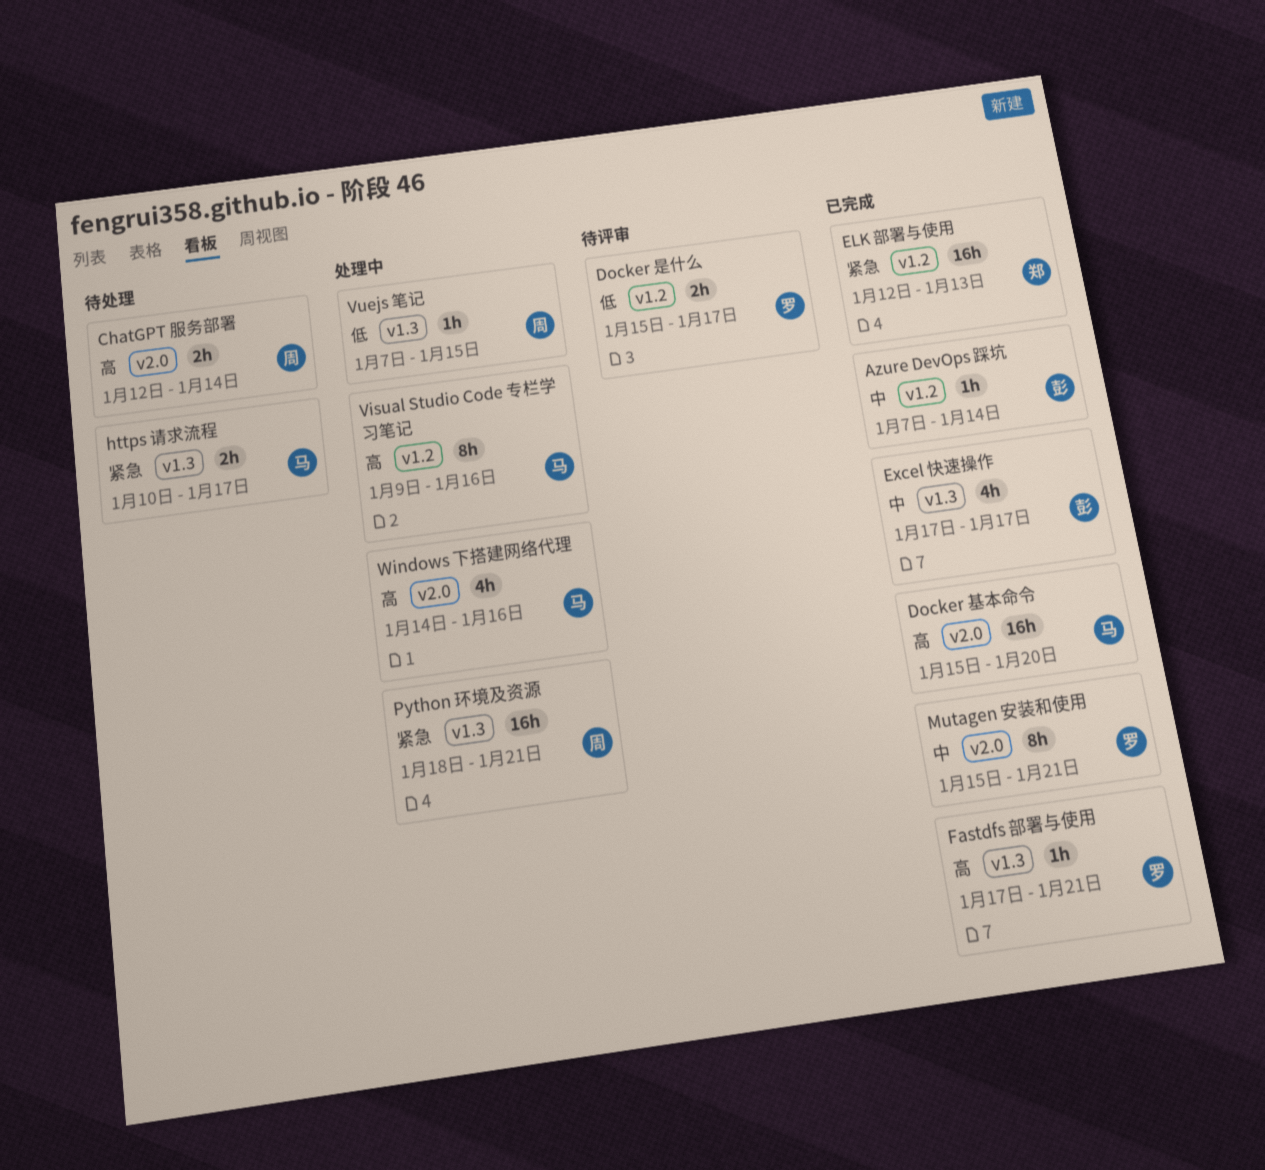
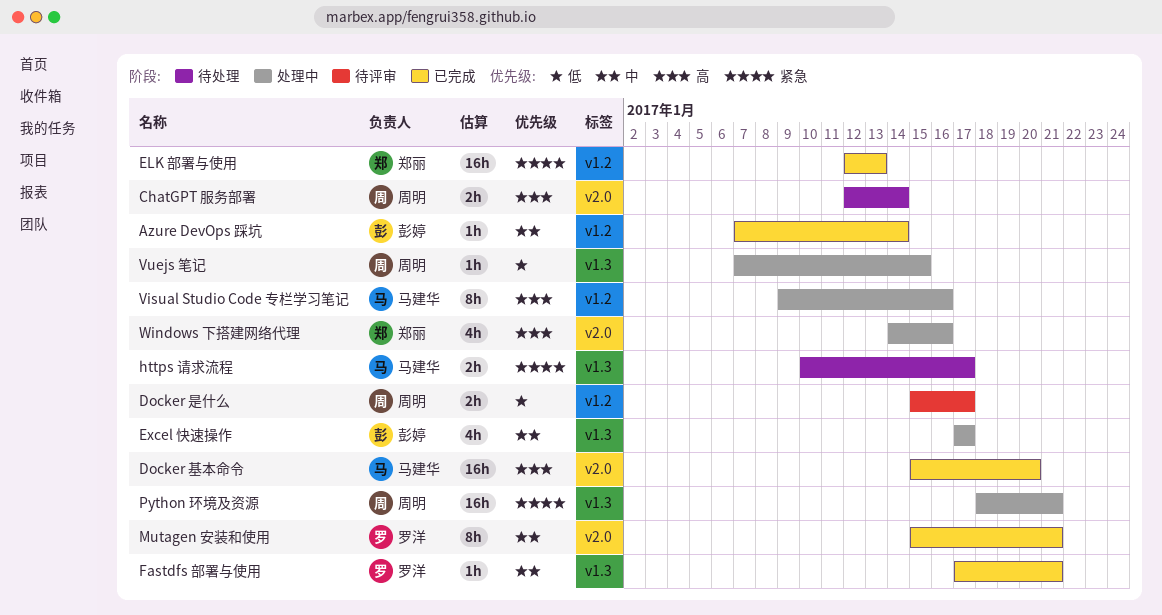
Docker 是什么, owner: 罗洋 -> 周明
Excel 快速操作, status: 已完成 -> 处理中
Fastdfs 部署与使用, priority: 高 -> 中
Windows 下搭建网络代理, owner: 马建华 -> 郑丽

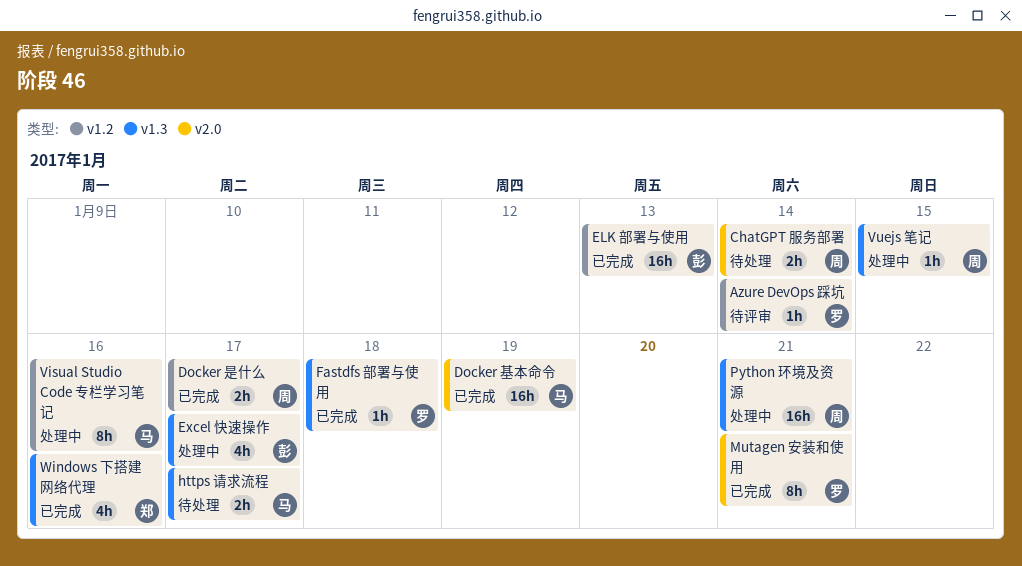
Azure DevOps 踩坑, status: 已完成 -> 待评审
Azure DevOps 踩坑, owner: 彭婷 -> 罗洋
Docker 基本命令, due: Jan 20 -> Jan 19
Docker 是什么, status: 待评审 -> 已完成
ELK 部署与使用, owner: 郑丽 -> 彭婷
Fastdfs 部署与使用, due: Jan 21 -> Jan 18
Windows 下搭建网络代理, status: 处理中 -> 已完成
Windows 下搭建网络代理, label: v2.0 -> v1.3

